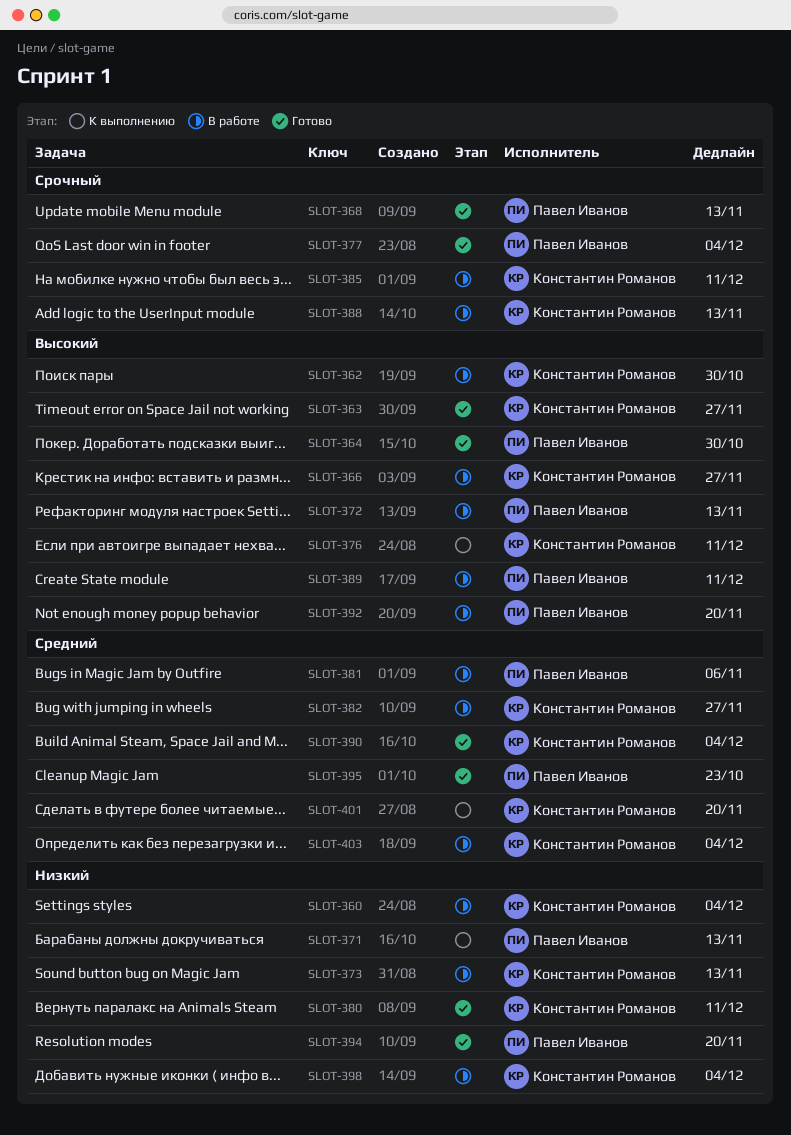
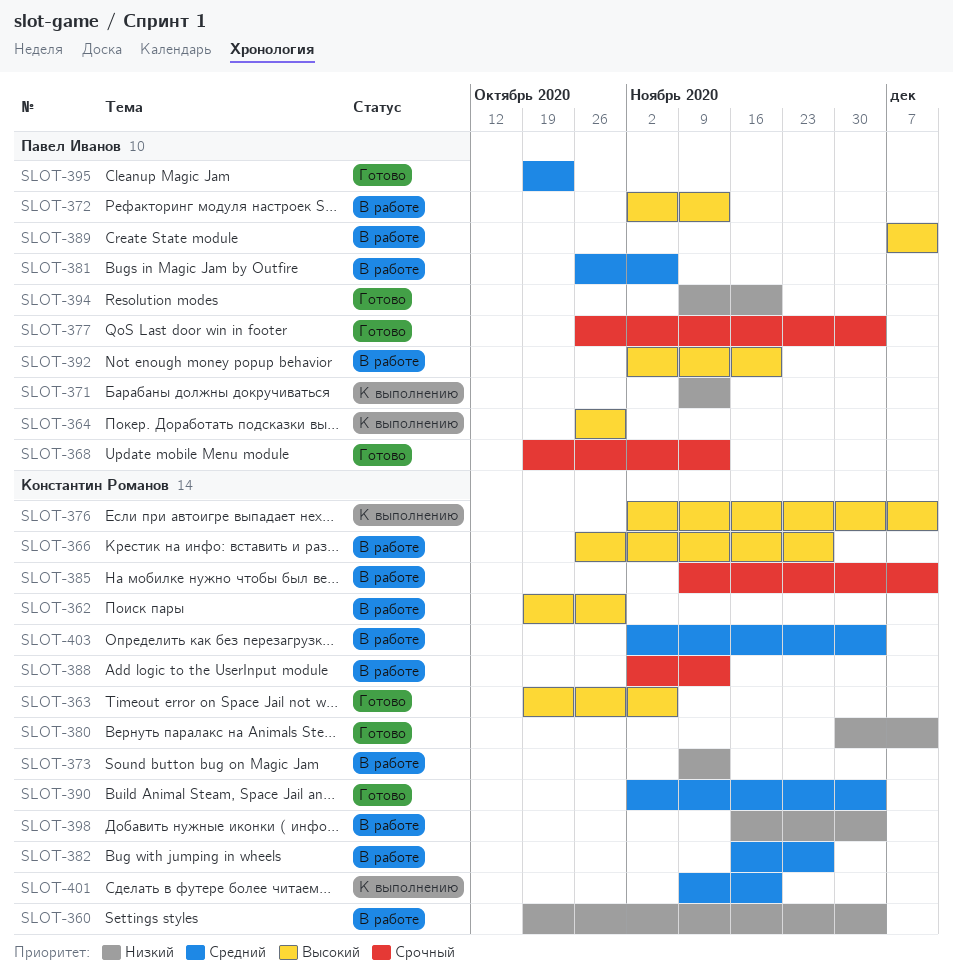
SLOT-363, due: Nov 27 -> Nov 6
SLOT-364, status: Готово -> К выполнению

